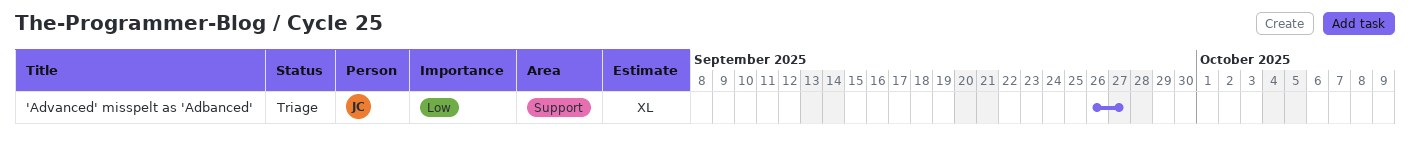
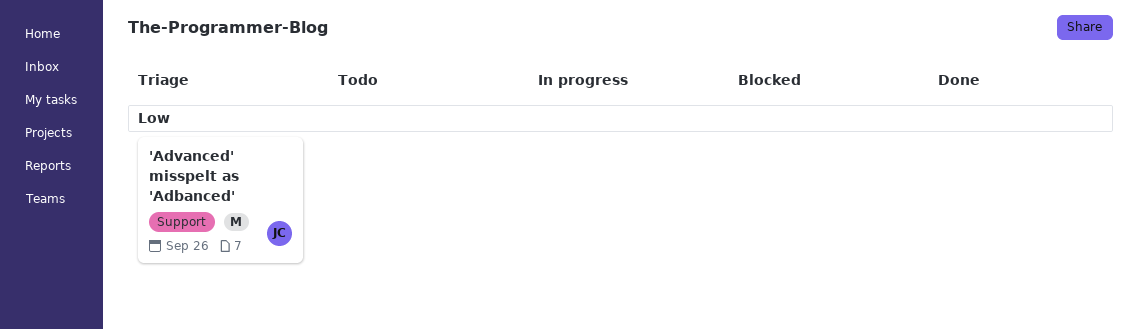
'Advanced' misspelt as 'Adbanced', estimate: XL -> M
'Advanced' misspelt as 'Adbanced', due: Sep 27 -> Sep 26

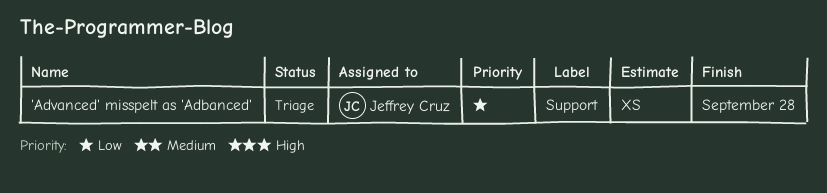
'Advanced' misspelt as 'Adbanced', estimate: M -> XS
'Advanced' misspelt as 'Adbanced', due: Sep 26 -> Sep 28

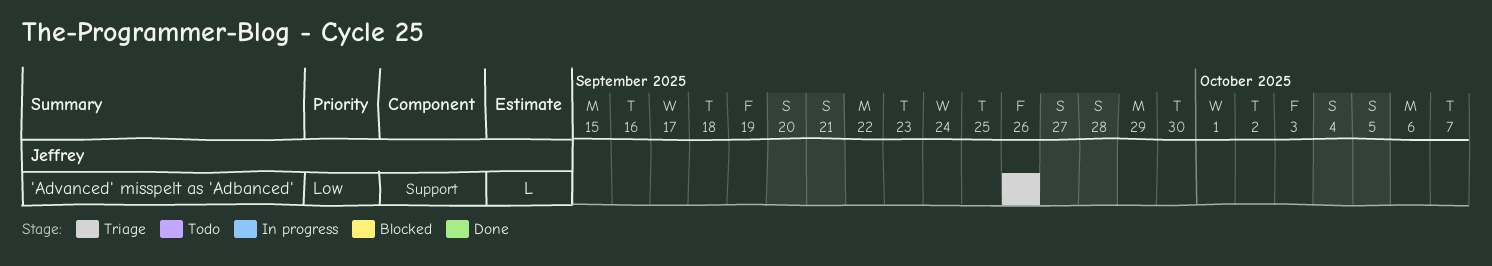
'Advanced' misspelt as 'Adbanced', estimate: XS -> L
'Advanced' misspelt as 'Adbanced', due: Sep 28 -> Sep 26

